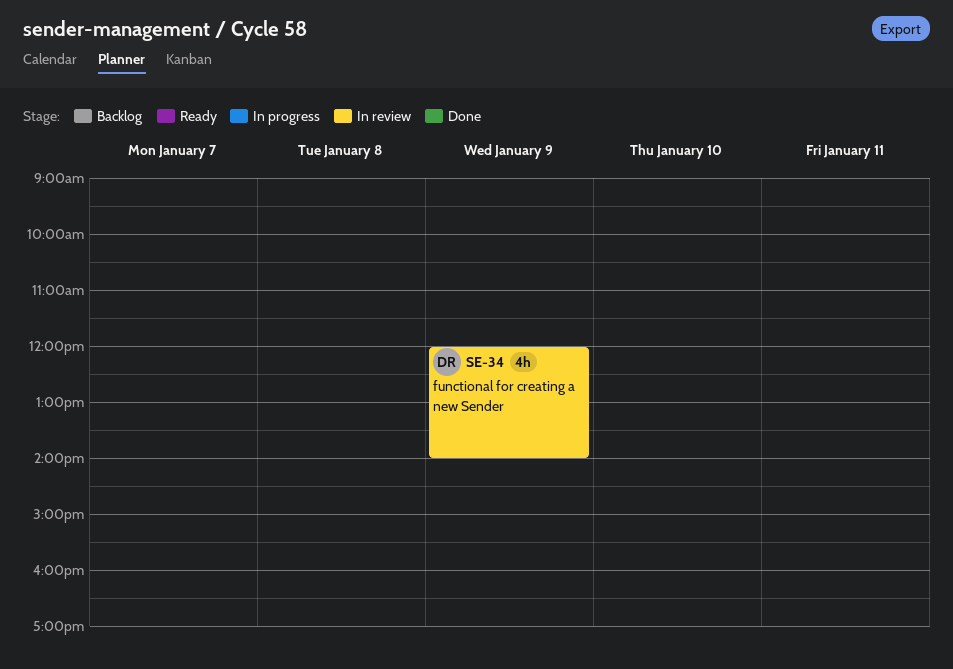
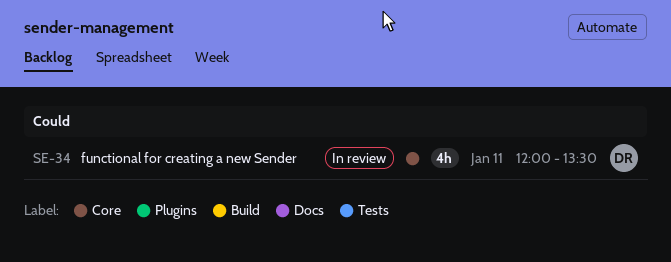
SE-34, day: Jan 9 -> Jan 11
SE-34, ends: 14:00 -> 13:30

